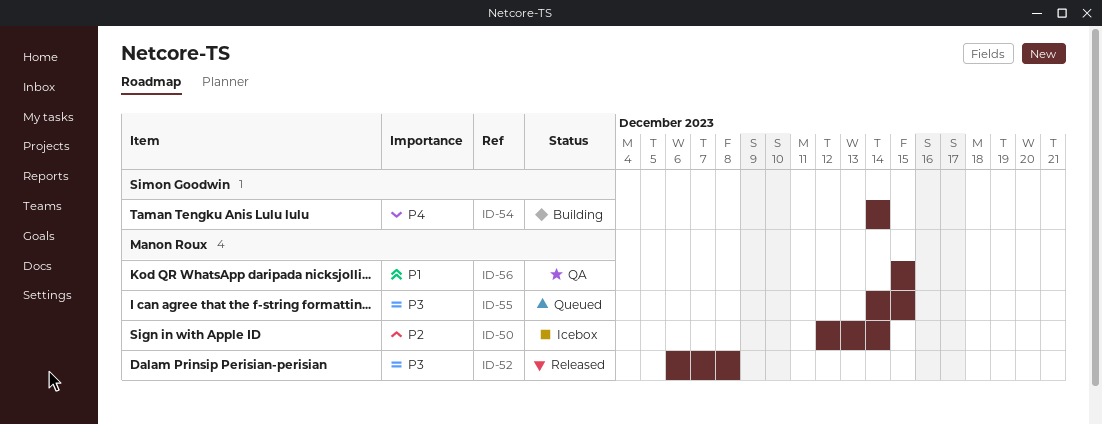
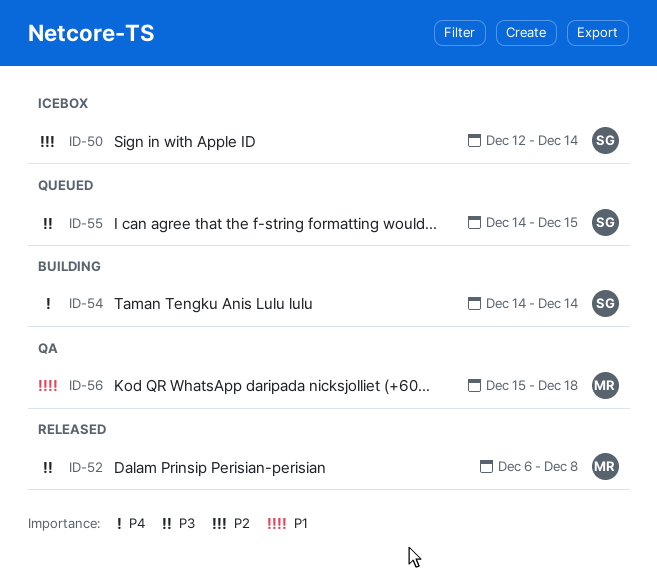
ID-50, owner: Manon Roux -> Simon Goodwin
ID-55, owner: Manon Roux -> Simon Goodwin
ID-56, due: Dec 15 -> Dec 18

